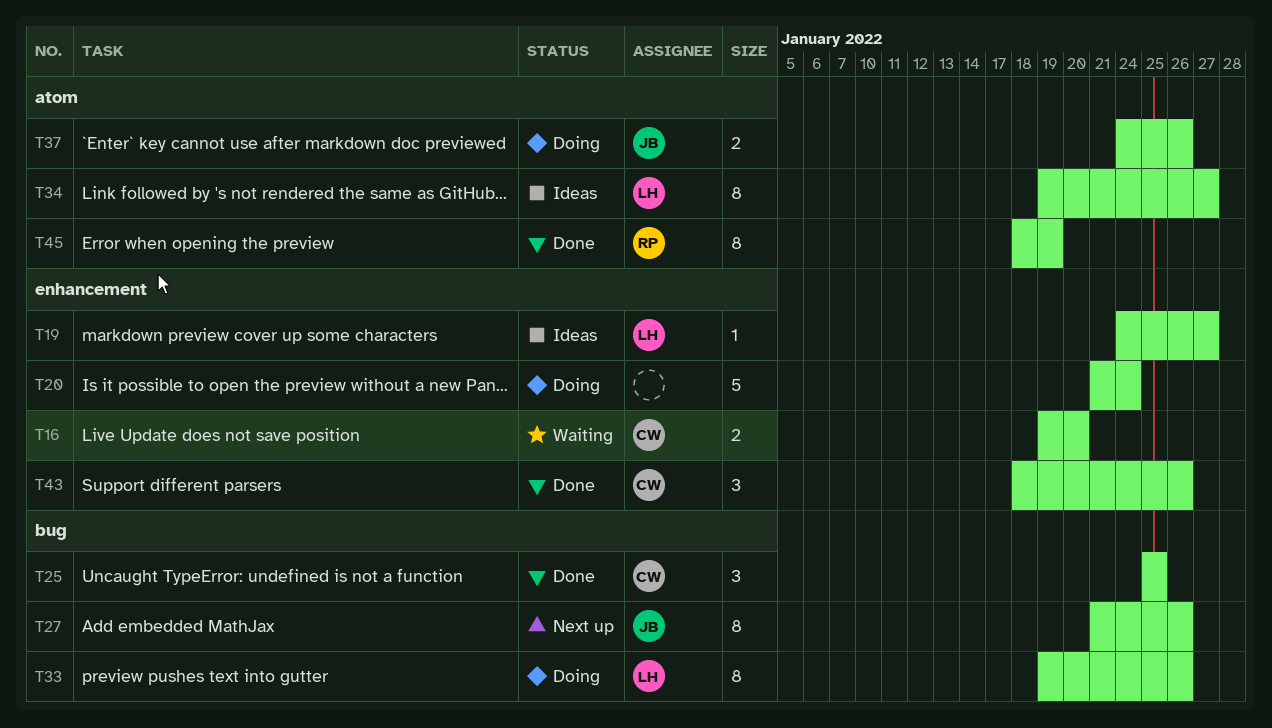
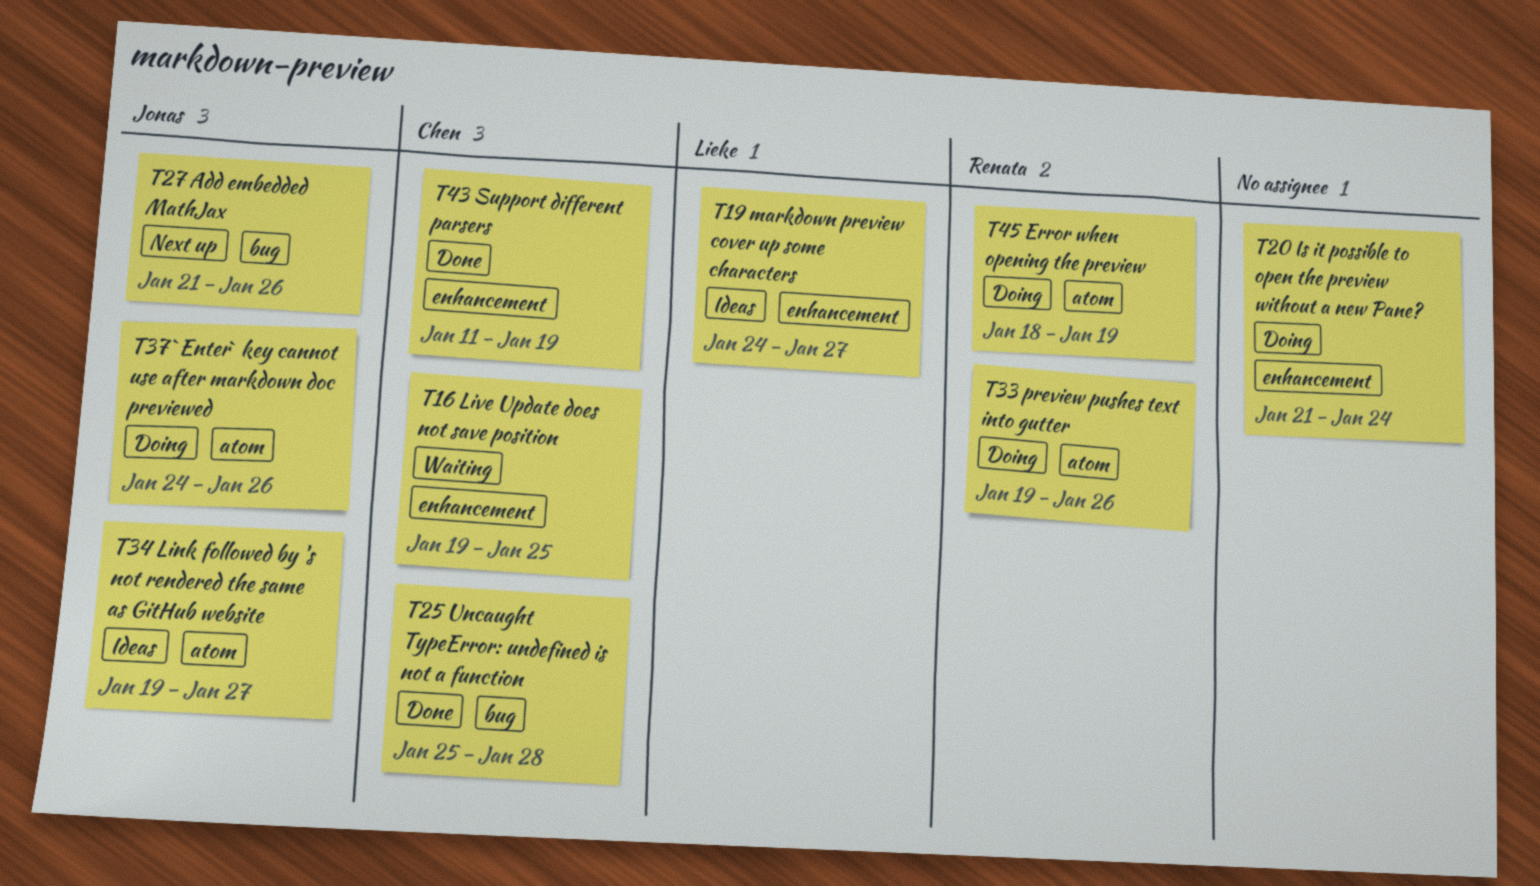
T16, due: Jan 20 -> Jan 25
T25, due: Jan 25 -> Jan 28
T33, owner: Lieke -> Renata
T33, label: bug -> atom
T34, owner: Lieke -> Jonas
T43, start: Jan 18 -> Jan 11
T43, due: Jan 26 -> Jan 19
T45, status: Done -> Doing

